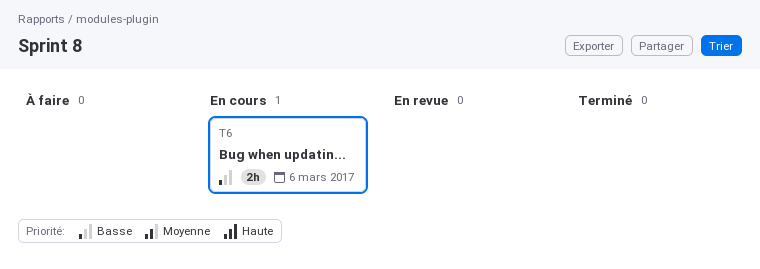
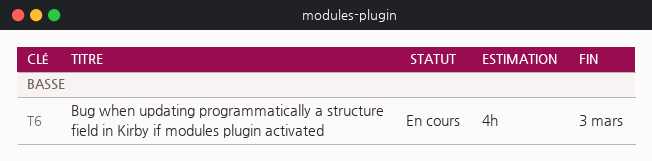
T6, estimate: 2h -> 4h
T6, due: Mar 6 -> Mar 3

